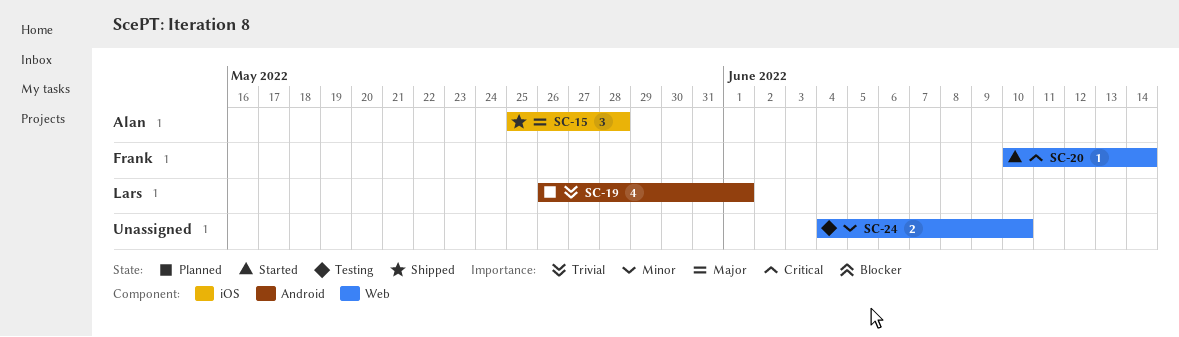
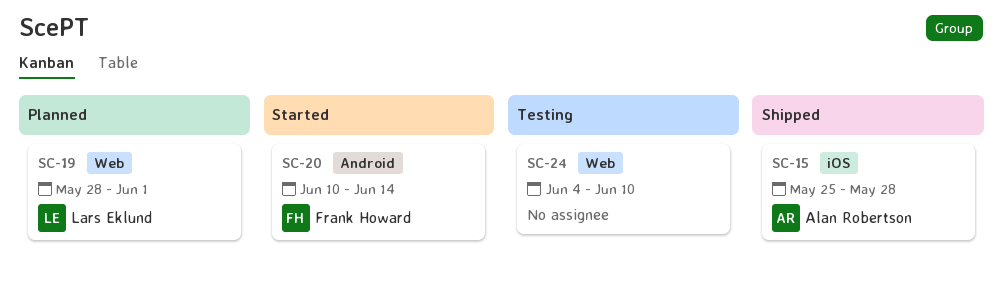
SC-19, label: Android -> Web
SC-19, start: May 26 -> May 28
SC-20, label: Web -> Android

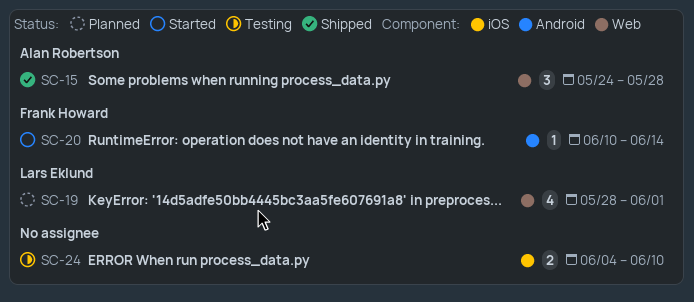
SC-15, label: iOS -> Web
SC-15, start: May 25 -> May 24
SC-24, label: Web -> iOS

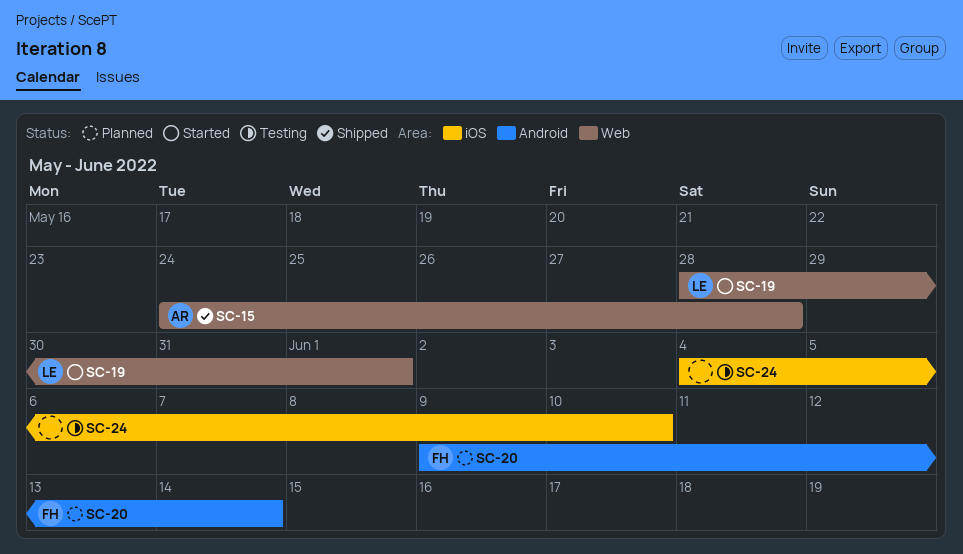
SC-19, status: Planned -> Started
SC-20, status: Started -> Planned
SC-20, start: Jun 10 -> Jun 9

